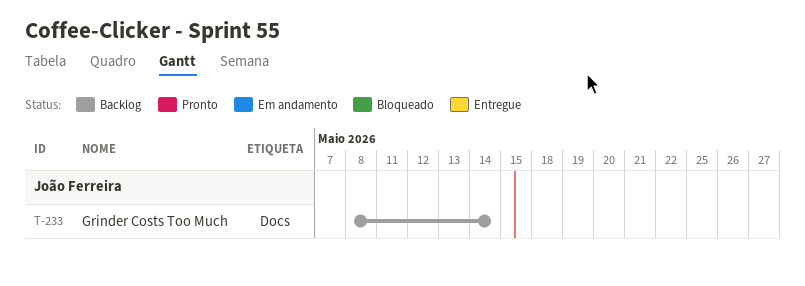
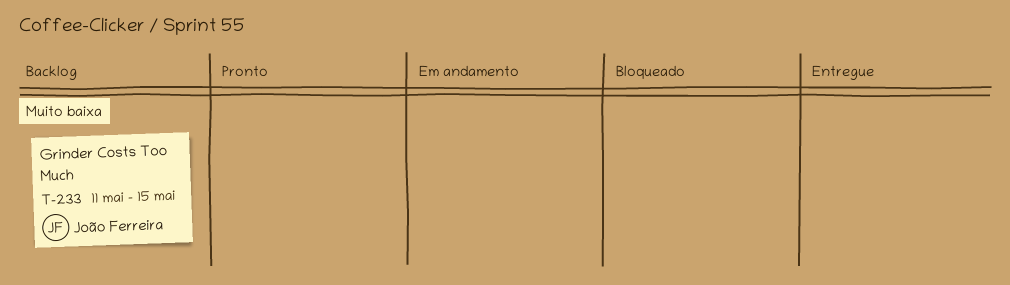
T-233, start: May 8 -> May 11
T-233, due: May 14 -> May 15

